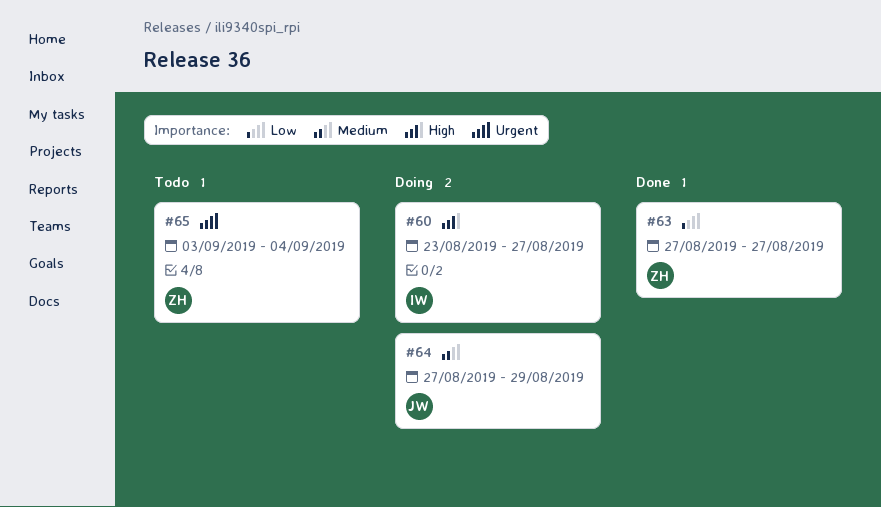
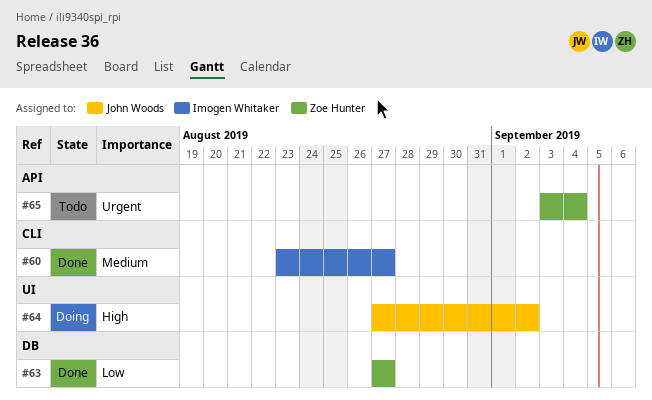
#60, status: Doing -> Done
#60, priority: High -> Medium
#64, priority: Medium -> High
#64, due: Aug 29 -> Sep 2

